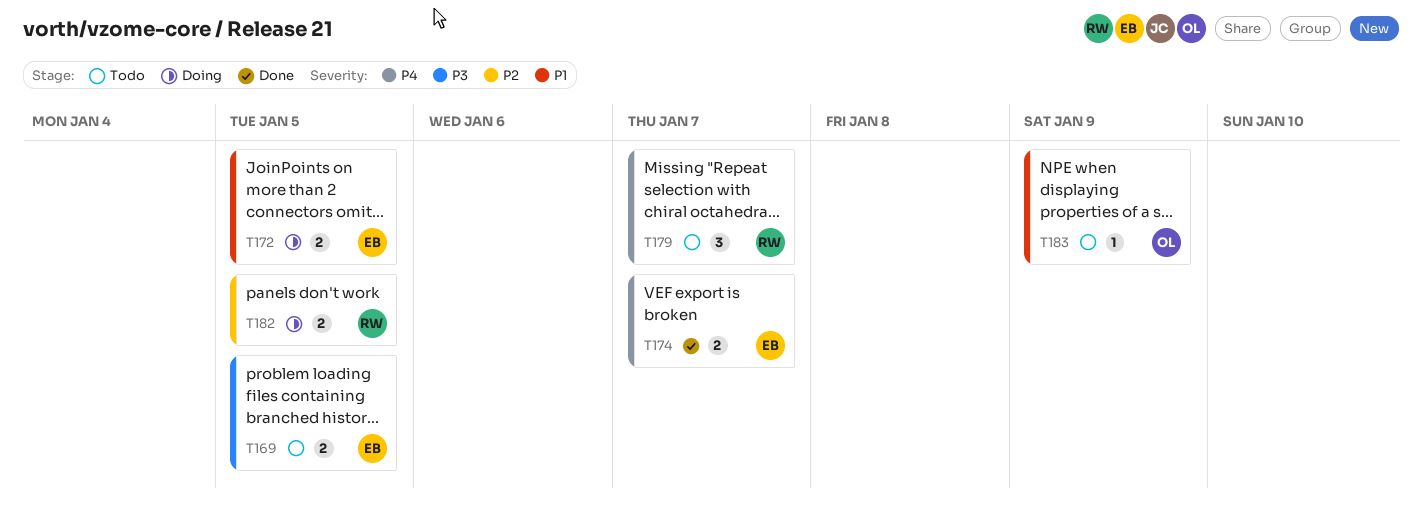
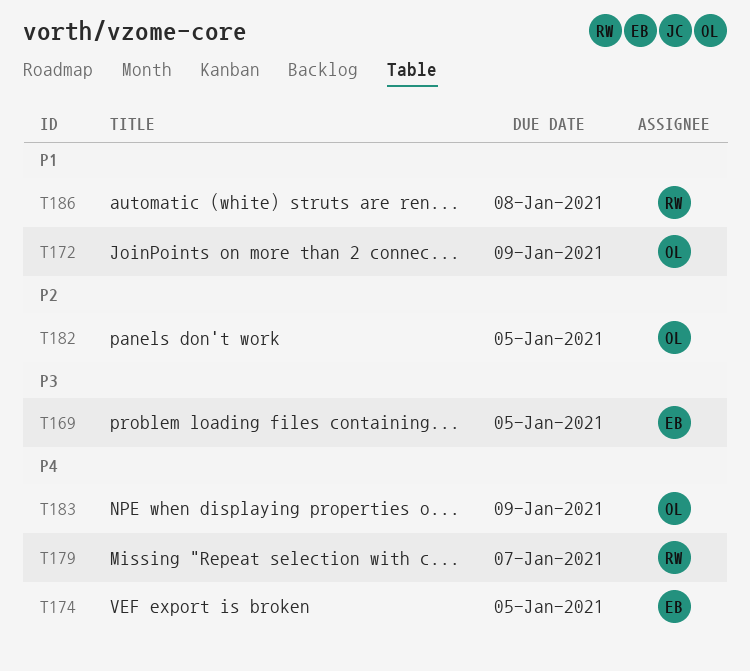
T172, owner: EB -> OL
T172, due: Jan 5 -> Jan 9
T174, due: Jan 7 -> Jan 5
T182, owner: RW -> OL
T183, priority: P1 -> P4
T186: none -> present

